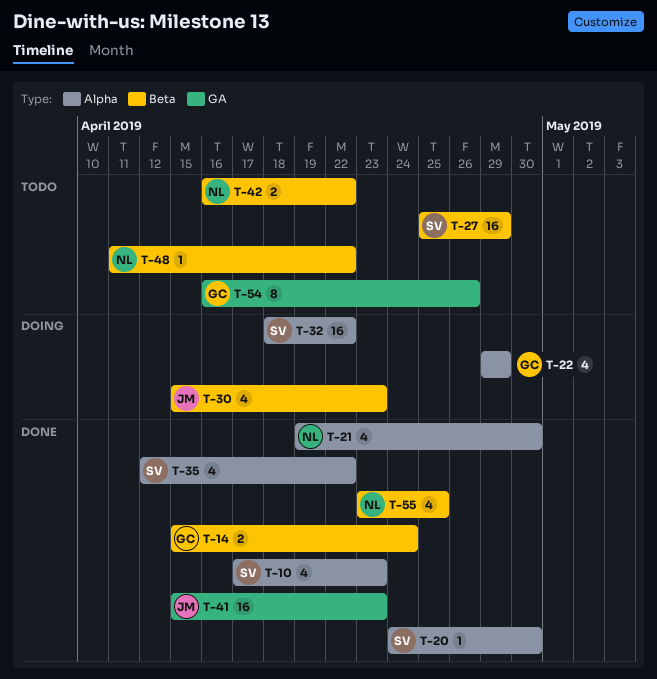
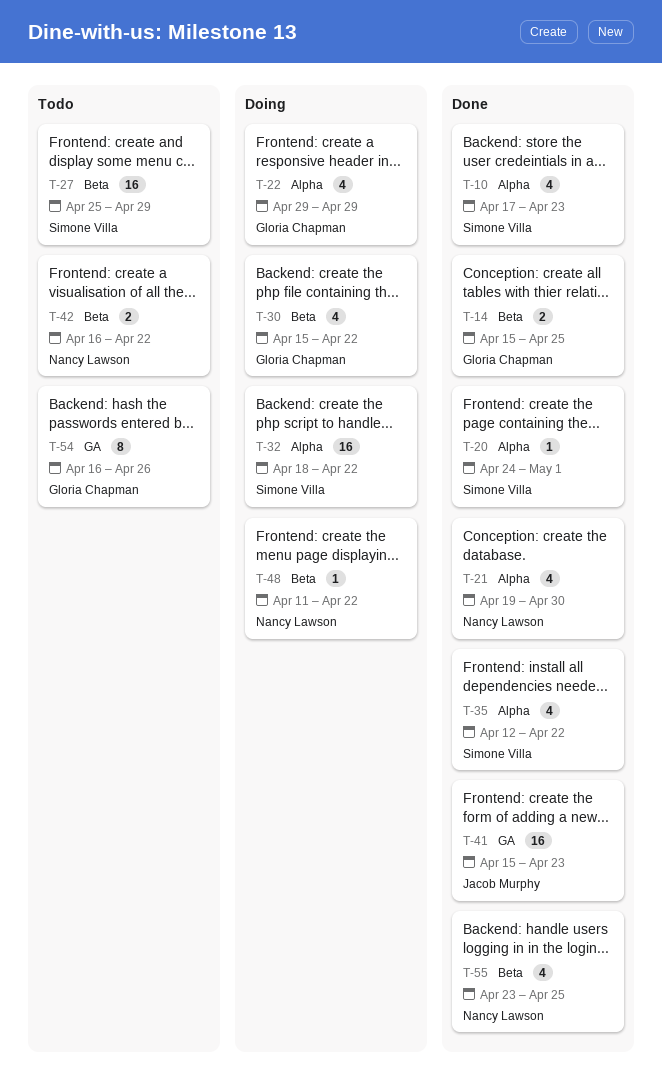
T-14, due: Apr 24 -> Apr 25
T-20, due: Apr 30 -> May 1
T-30, owner: Jacob Murphy -> Gloria Chapman
T-30, due: Apr 23 -> Apr 22
T-48, status: Todo -> Doing

